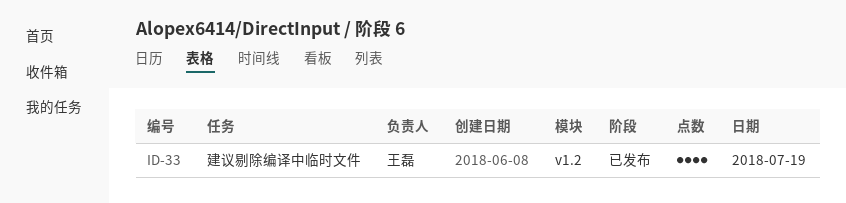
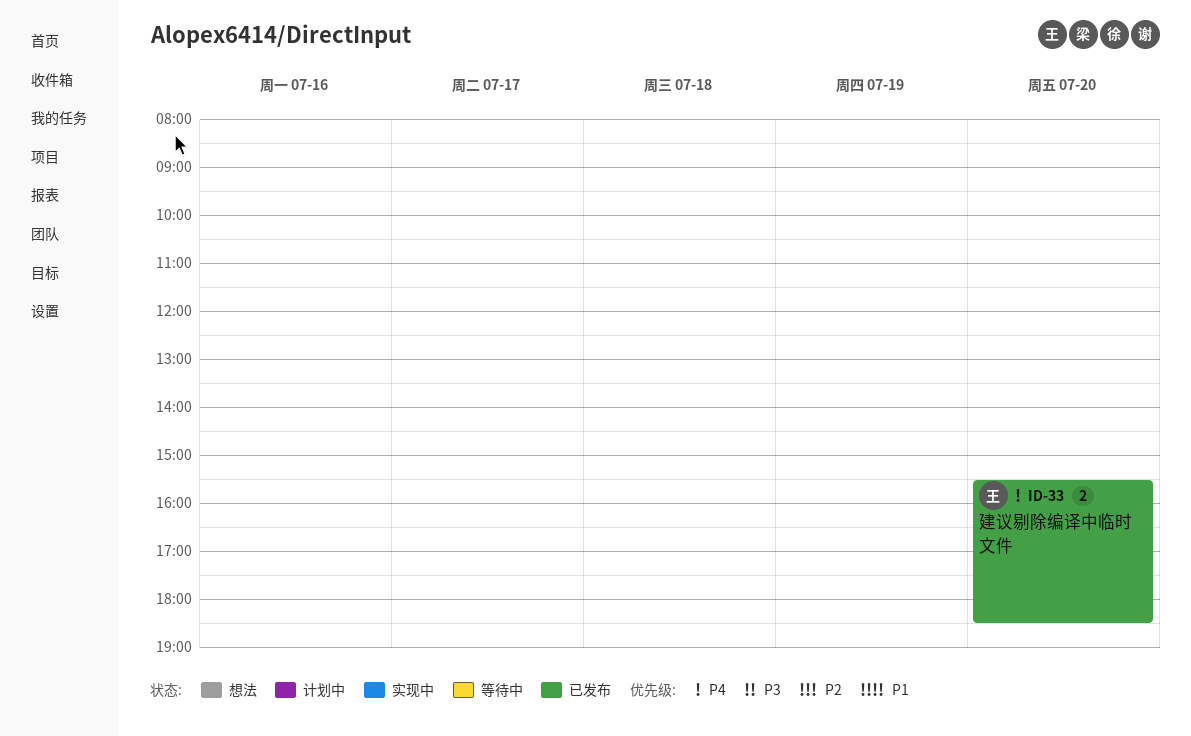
ID-33, estimate: 4 -> 2
ID-33, day: Jul 19 -> Jul 20

